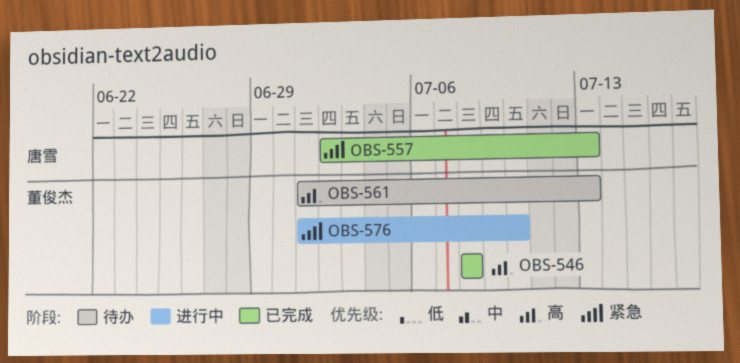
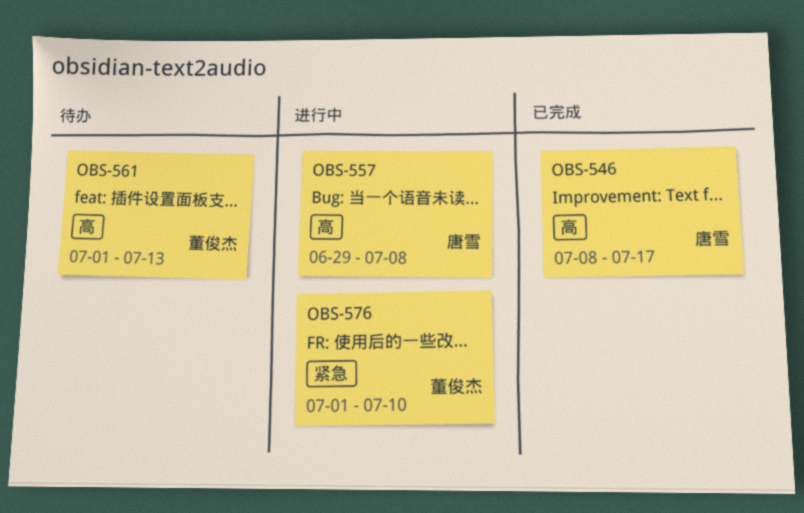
OBS-546, owner: 董俊杰 -> 唐雪
OBS-546, due: Jul 8 -> Jul 17
OBS-557, status: 已完成 -> 进行中
OBS-557, priority: 紧急 -> 高
OBS-557, start: Jul 2 -> Jun 29
OBS-557, due: Jul 13 -> Jul 8

